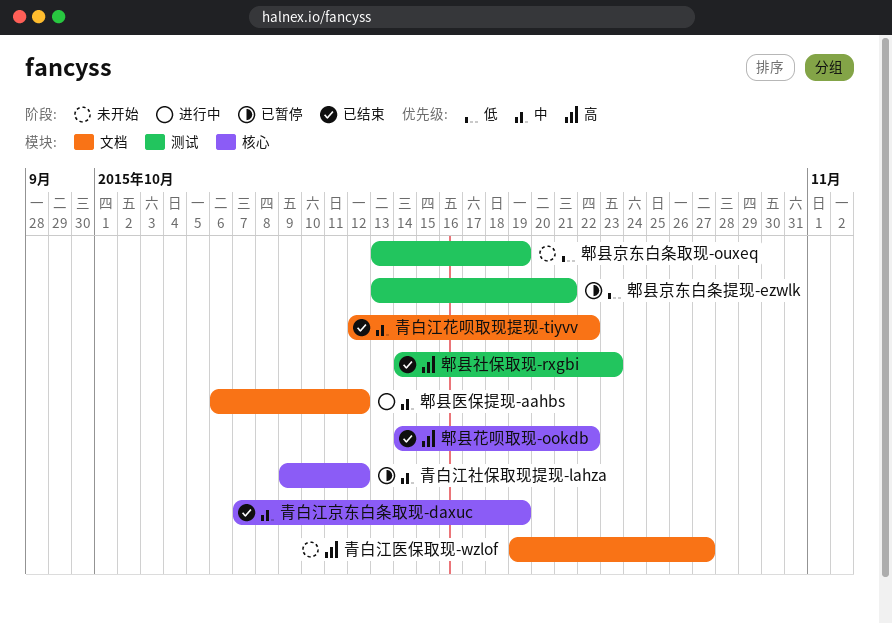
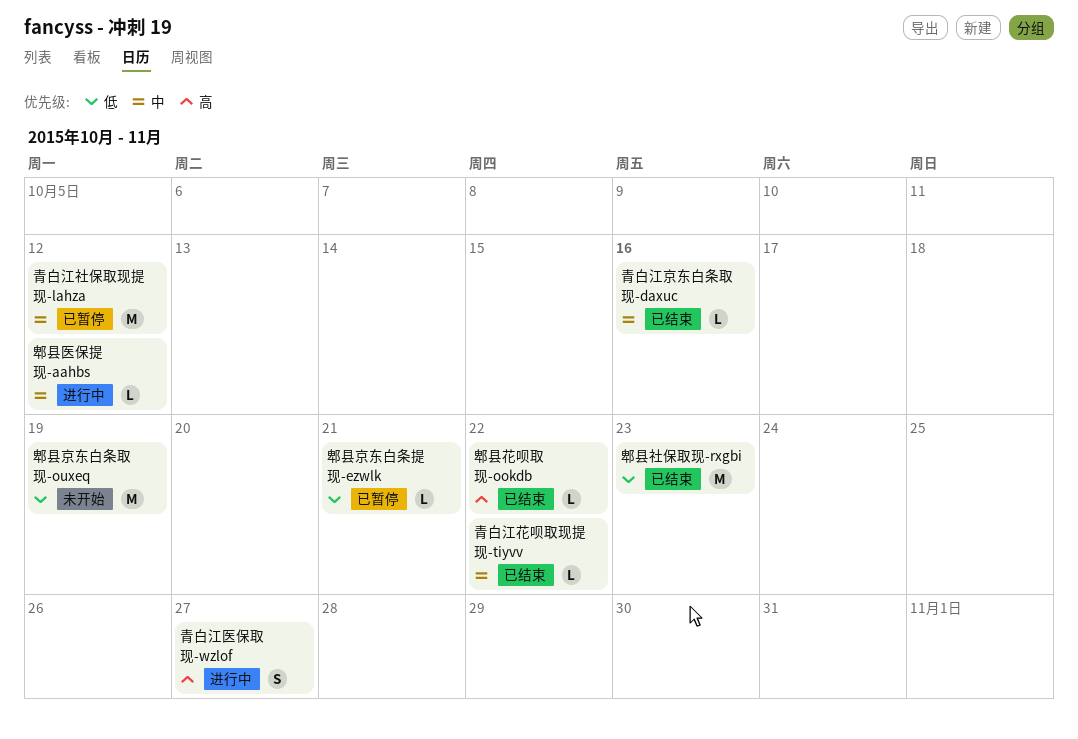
郫县社保取现-rxgbi, priority: 高 -> 低
青白江京东白条取现-daxuc, due: Oct 19 -> Oct 16
青白江医保取现-wzlof, status: 未开始 -> 进行中

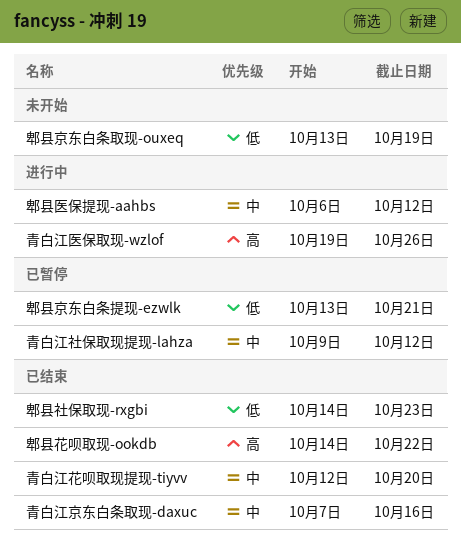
青白江医保取现-wzlof, due: Oct 27 -> Oct 26
青白江花呗取现提现-tiyvv, due: Oct 22 -> Oct 20

